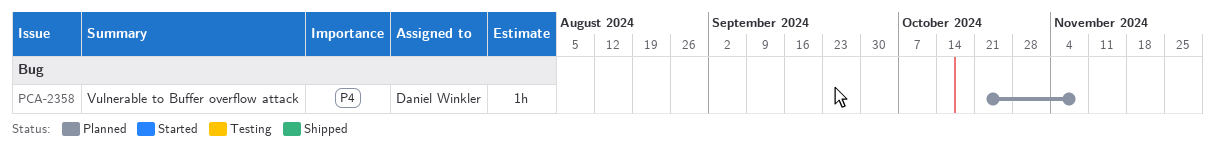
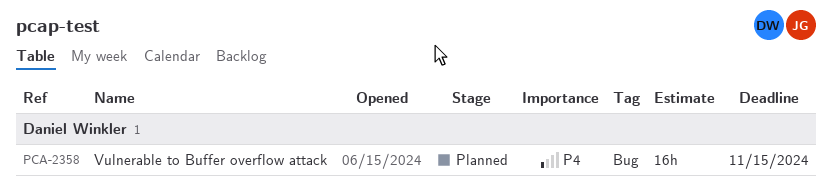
PCA-2358, estimate: 1h -> 16h
PCA-2358, due: Nov 8 -> Nov 15

